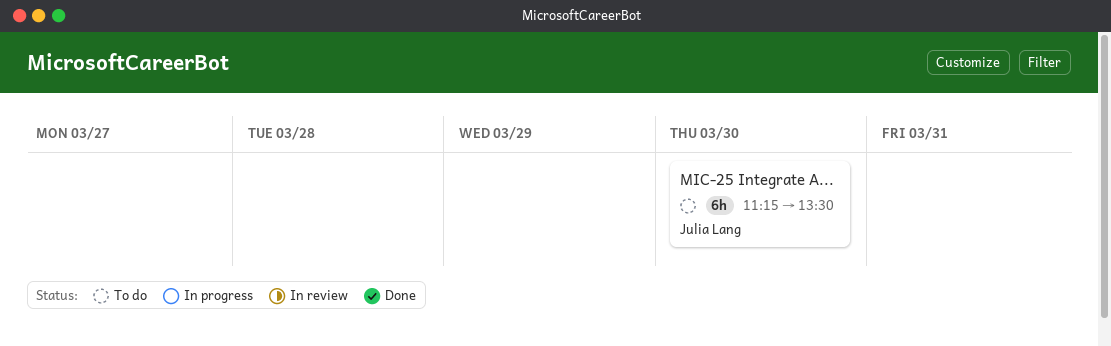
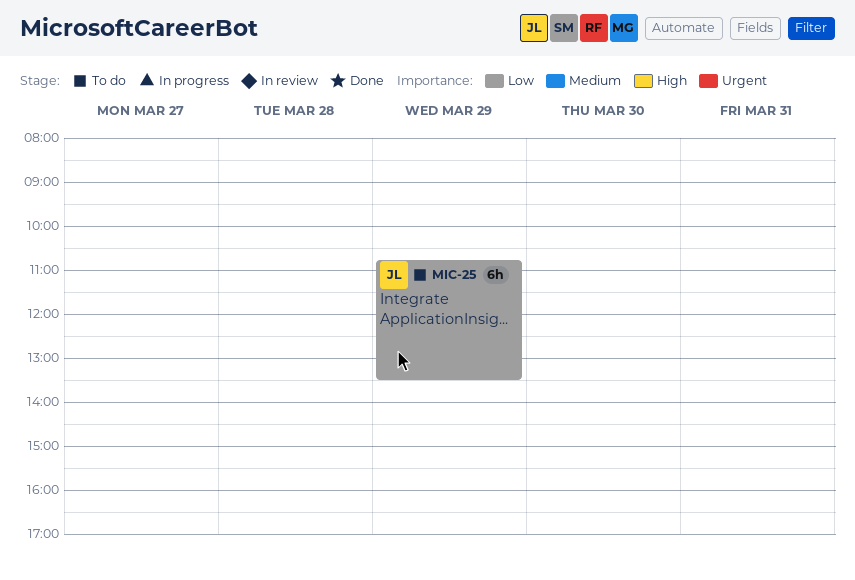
MIC-25, day: Mar 30 -> Mar 29
MIC-25, begins: 11:15 -> 10:45

